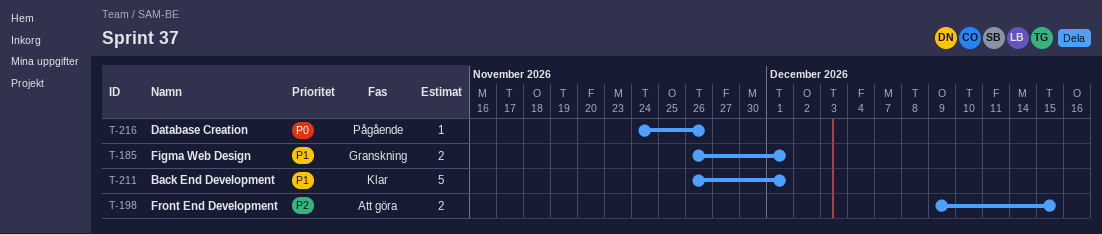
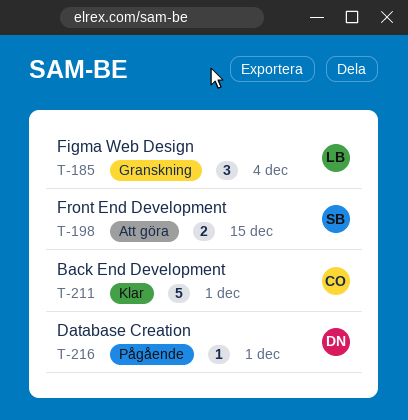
T-185, estimate: 2 -> 3
T-185, due: Dec 1 -> Dec 4
T-216, due: Nov 26 -> Dec 1

